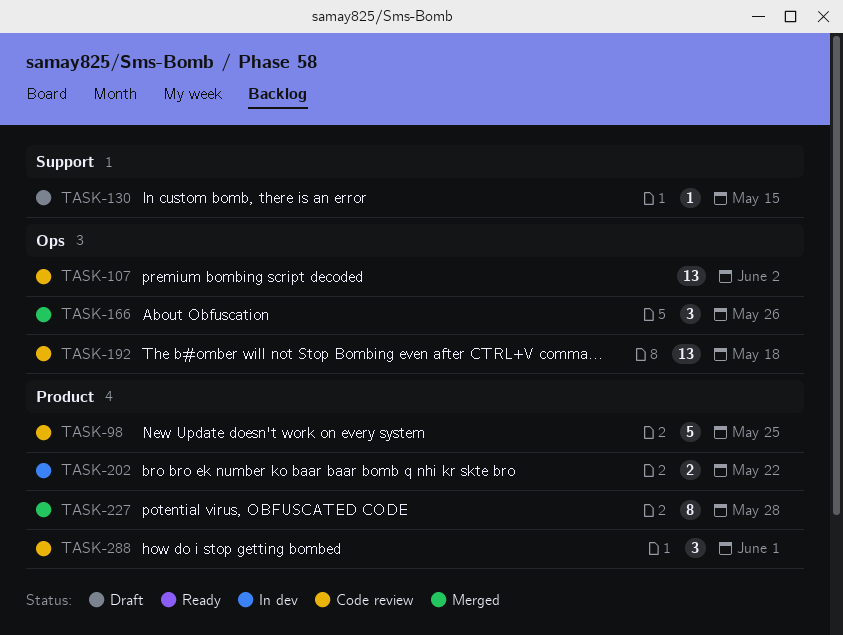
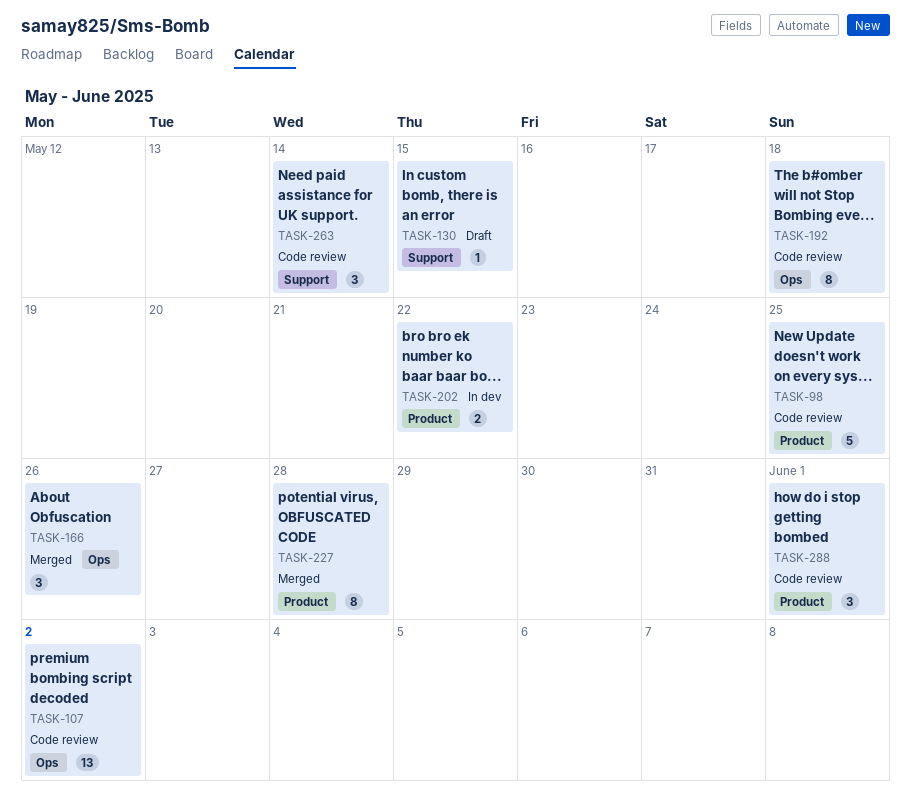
TASK-192, estimate: 13 -> 8
TASK-263: none -> present

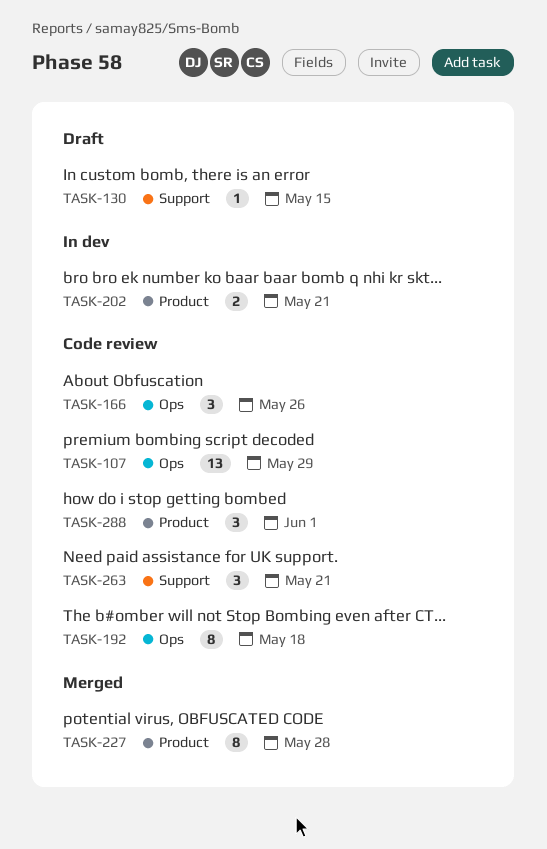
TASK-98: present -> none
TASK-107, due: Jun 2 -> May 29
TASK-166, status: Merged -> Code review
TASK-202, due: May 22 -> May 21
TASK-263, due: May 14 -> May 21

